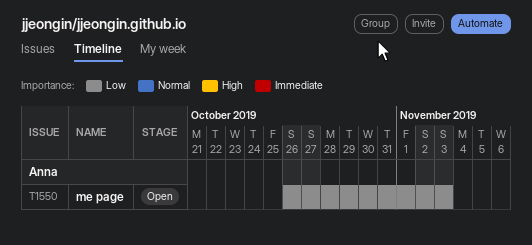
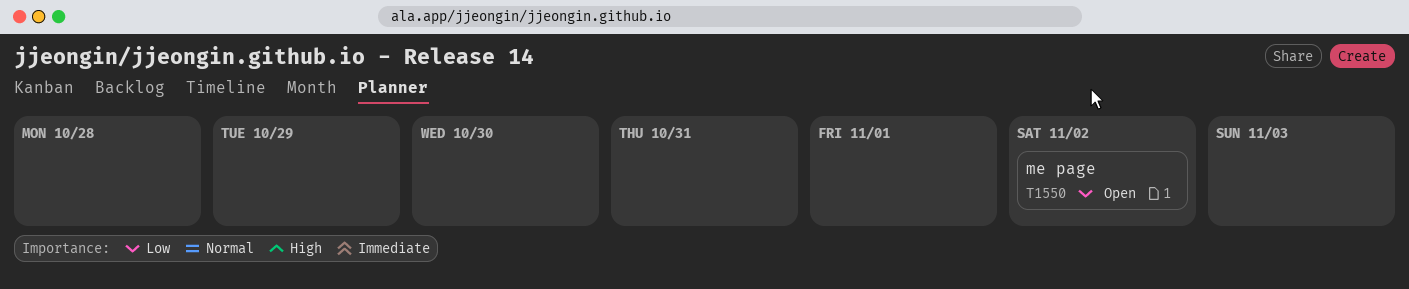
T1550, due: Nov 3 -> Nov 2

